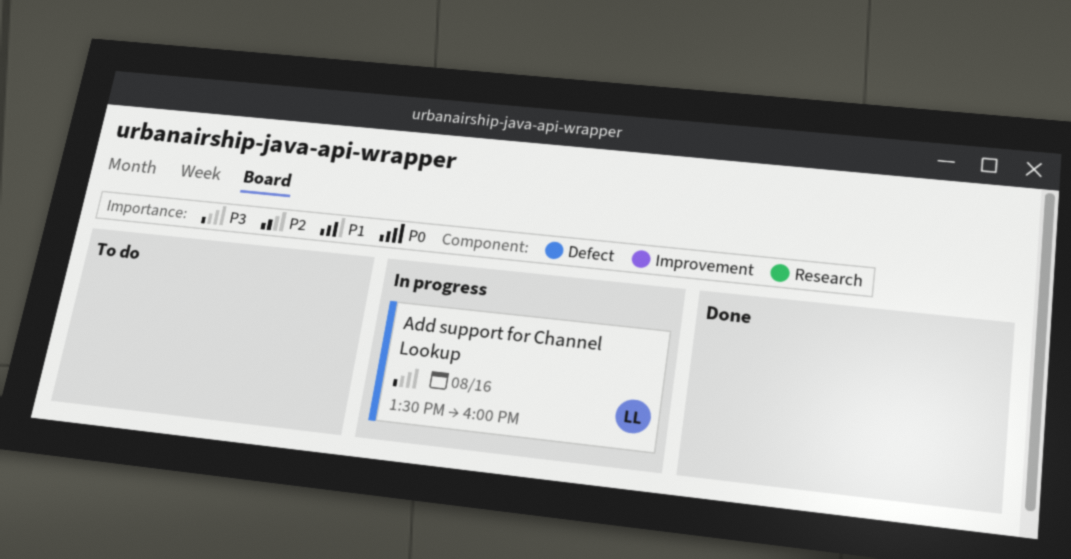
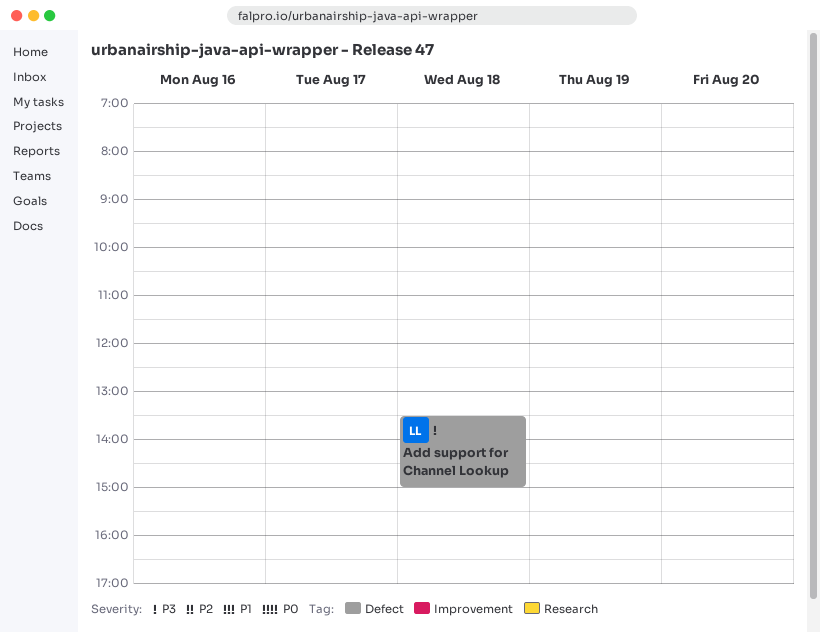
Add support for Channel Lookup, day: Aug 16 -> Aug 18
Add support for Channel Lookup, ends: 16:00 -> 15:00

